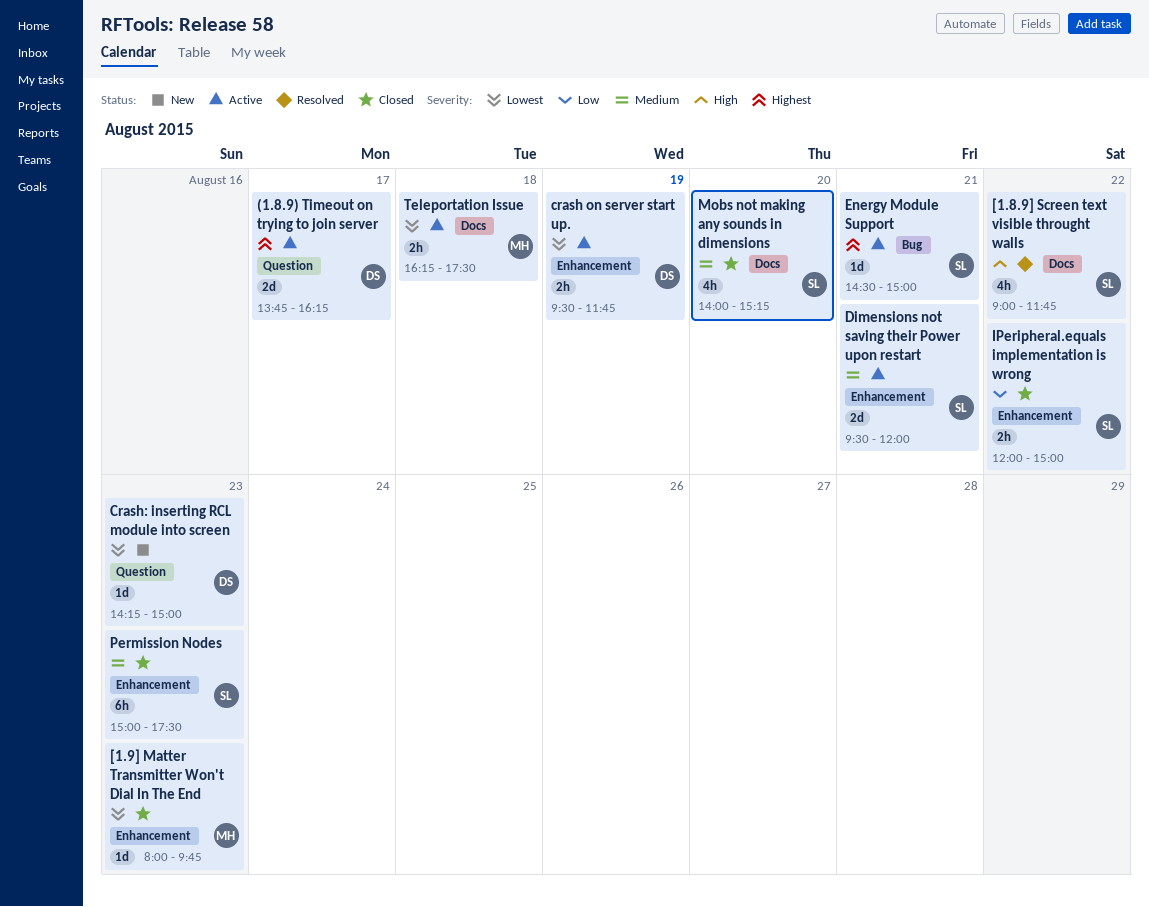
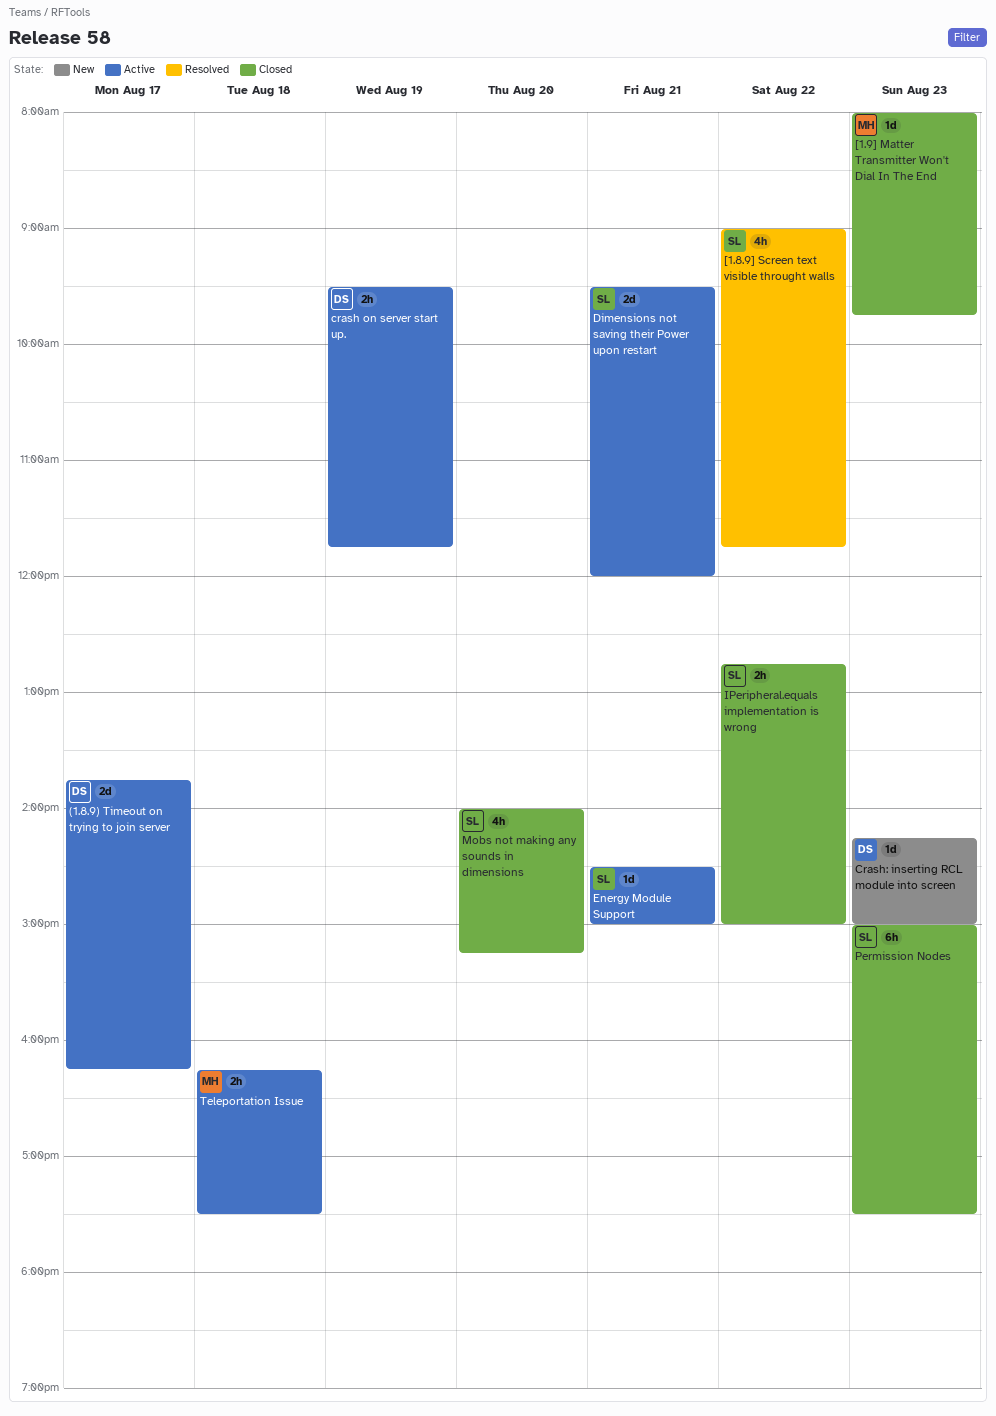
IPeripheral.equals implementation is wrong, begins: 12:00 -> 12:45

